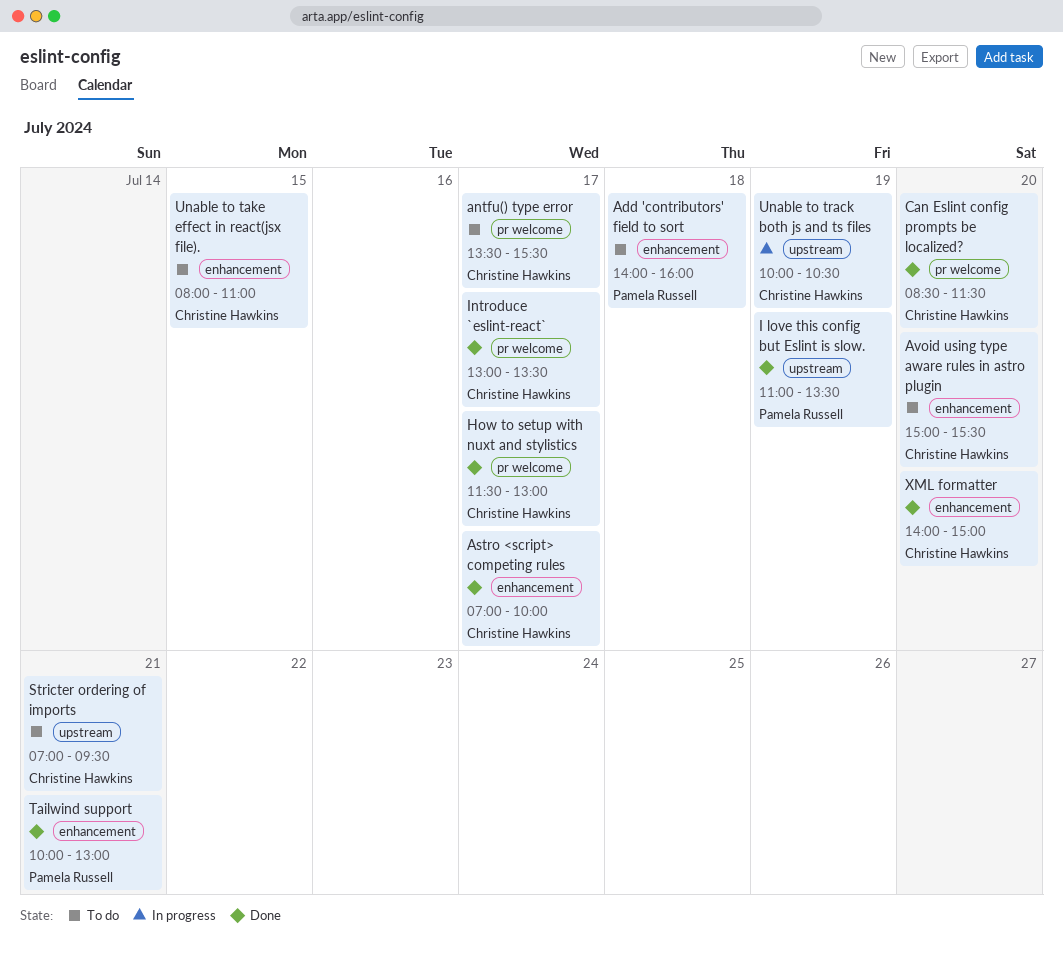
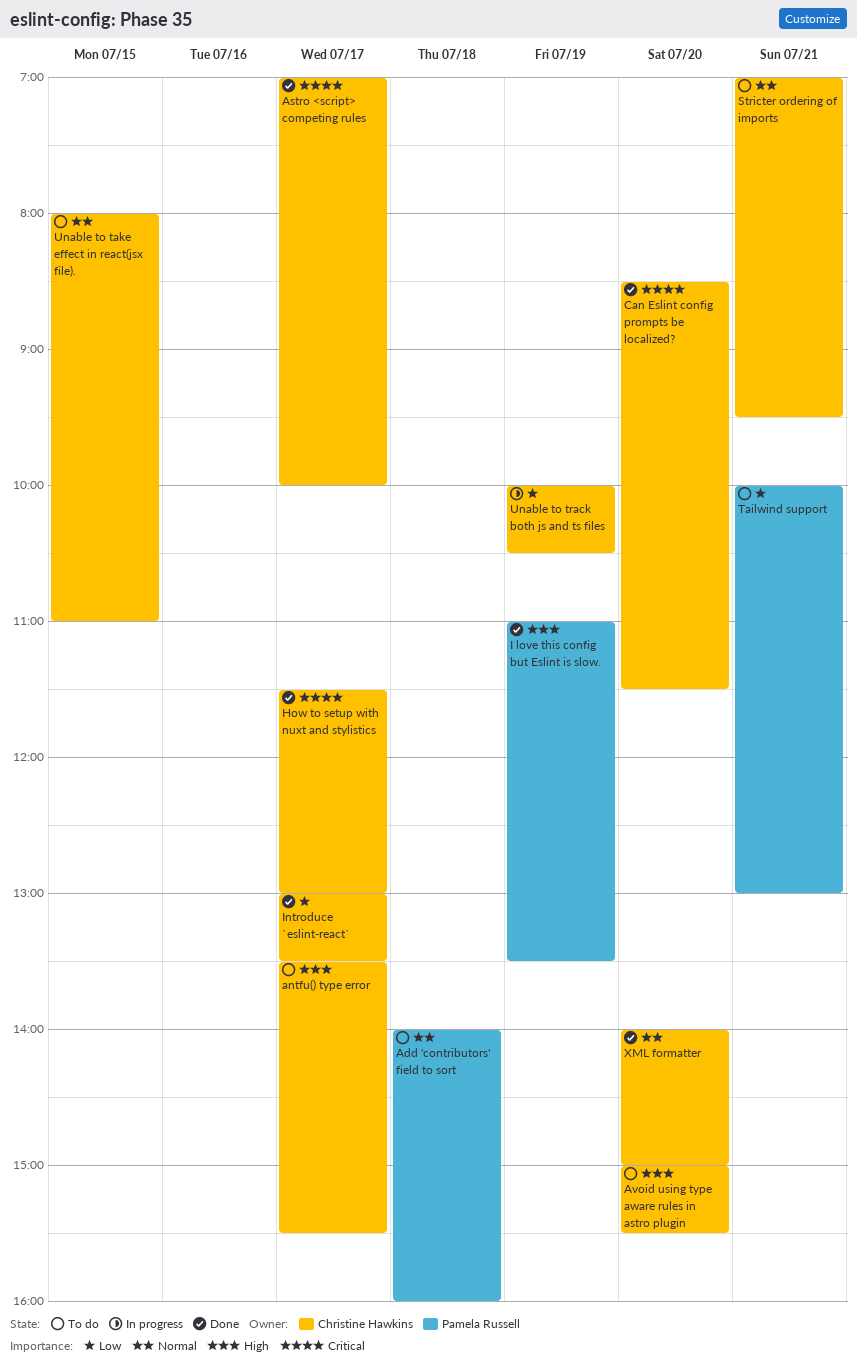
Tailwind support, status: Done -> To do

